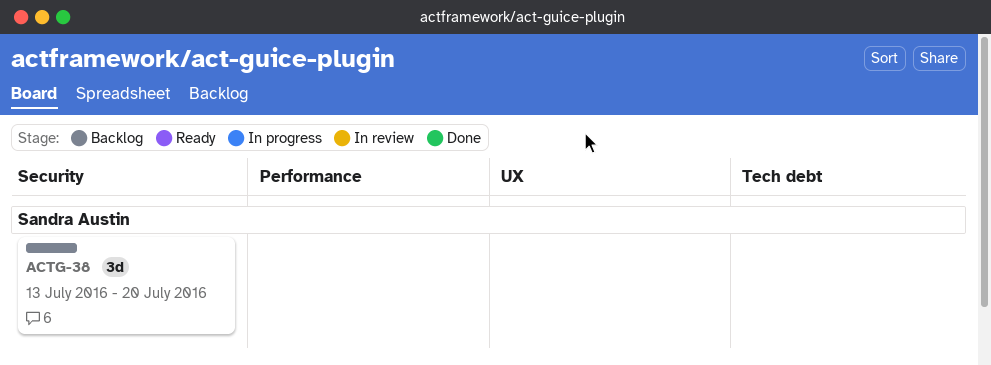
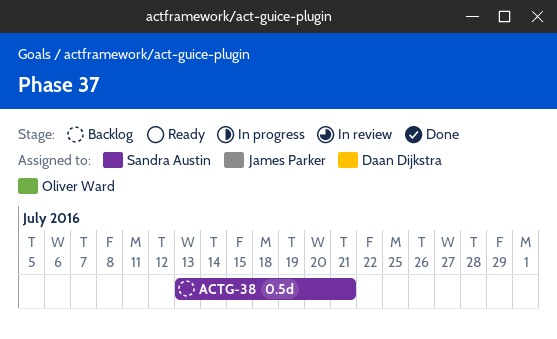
ACTG-38, estimate: 3d -> 0.5d
ACTG-38, due: Jul 20 -> Jul 21

